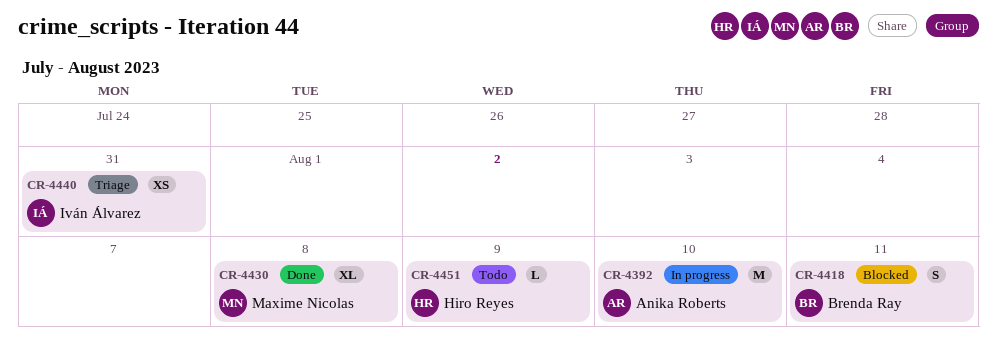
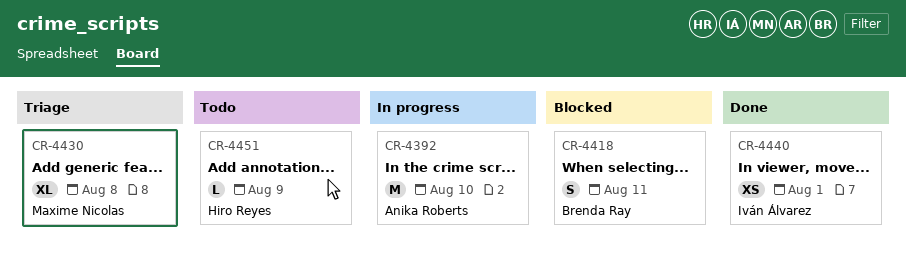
CR-4430, status: Done -> Triage
CR-4440, status: Triage -> Done
CR-4440, due: Jul 31 -> Aug 1

